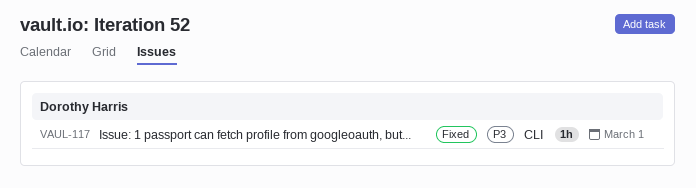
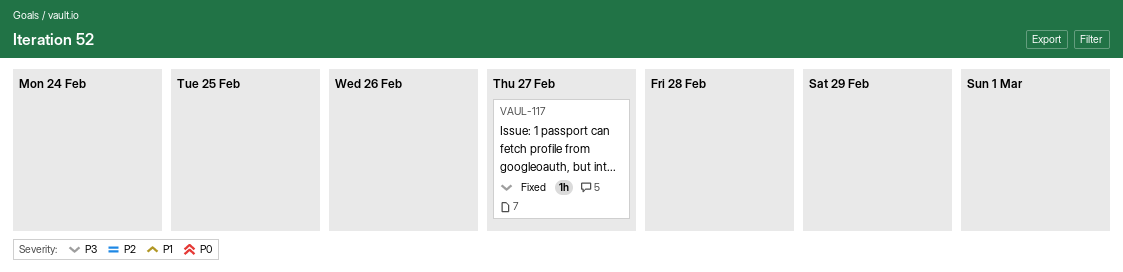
VAUL-117, due: Mar 1 -> Feb 27

